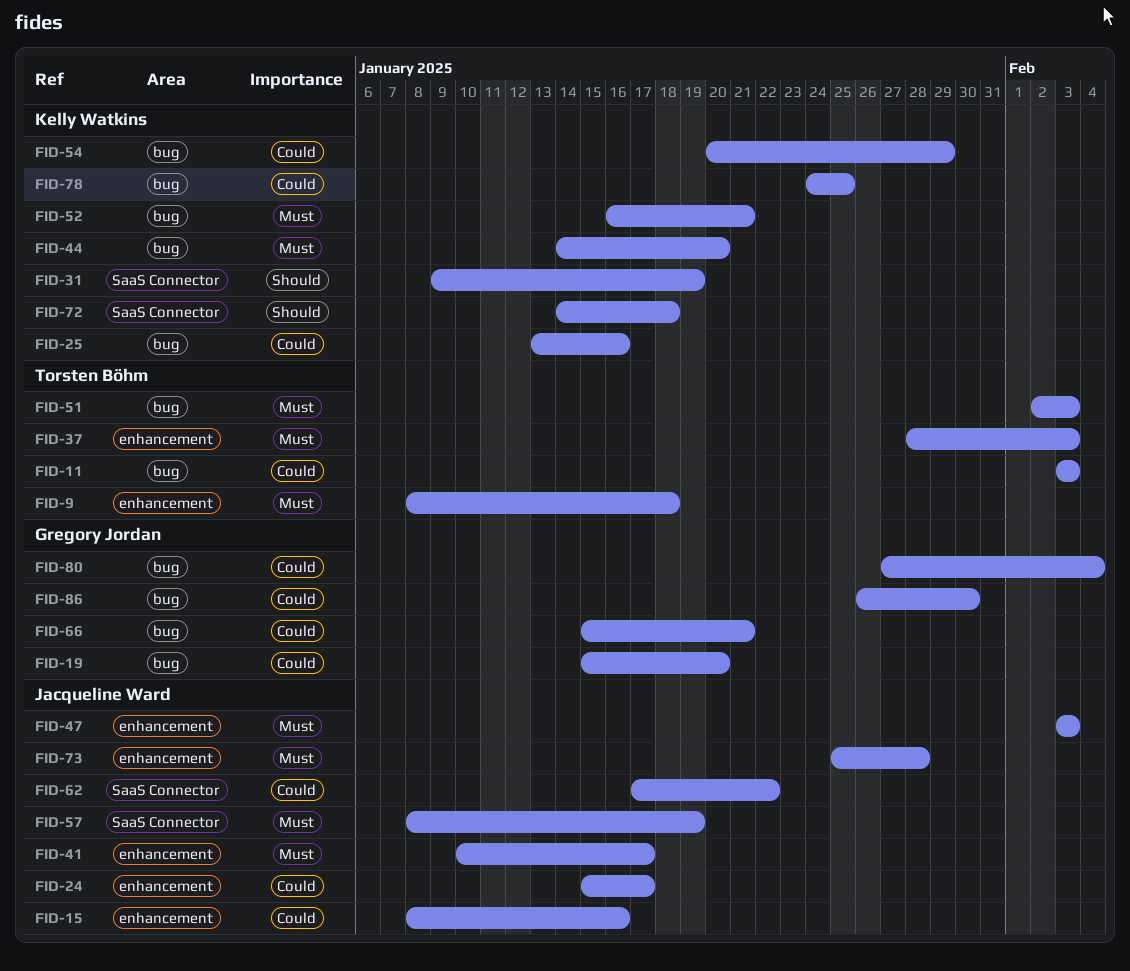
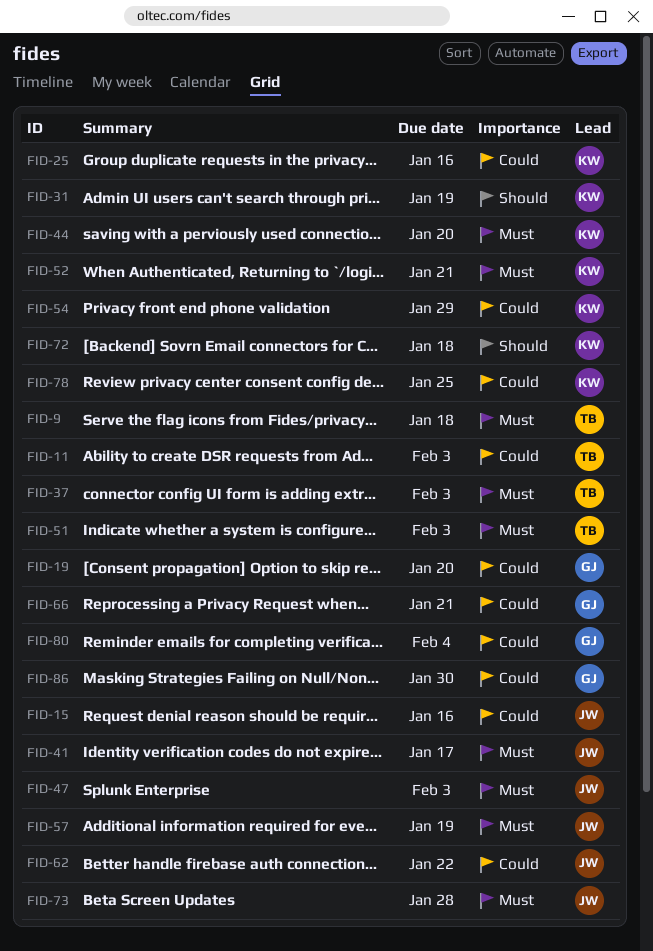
FID-24: present -> none

